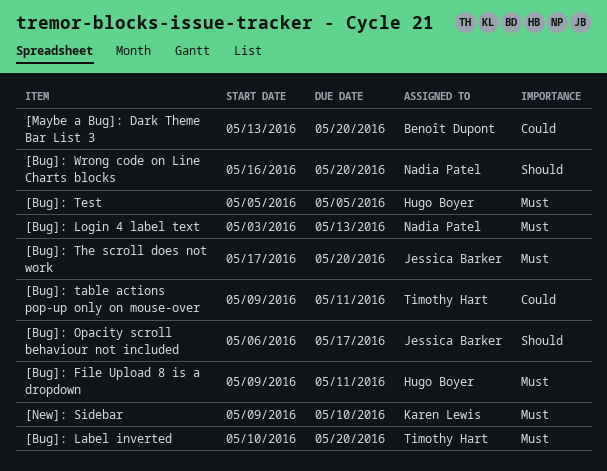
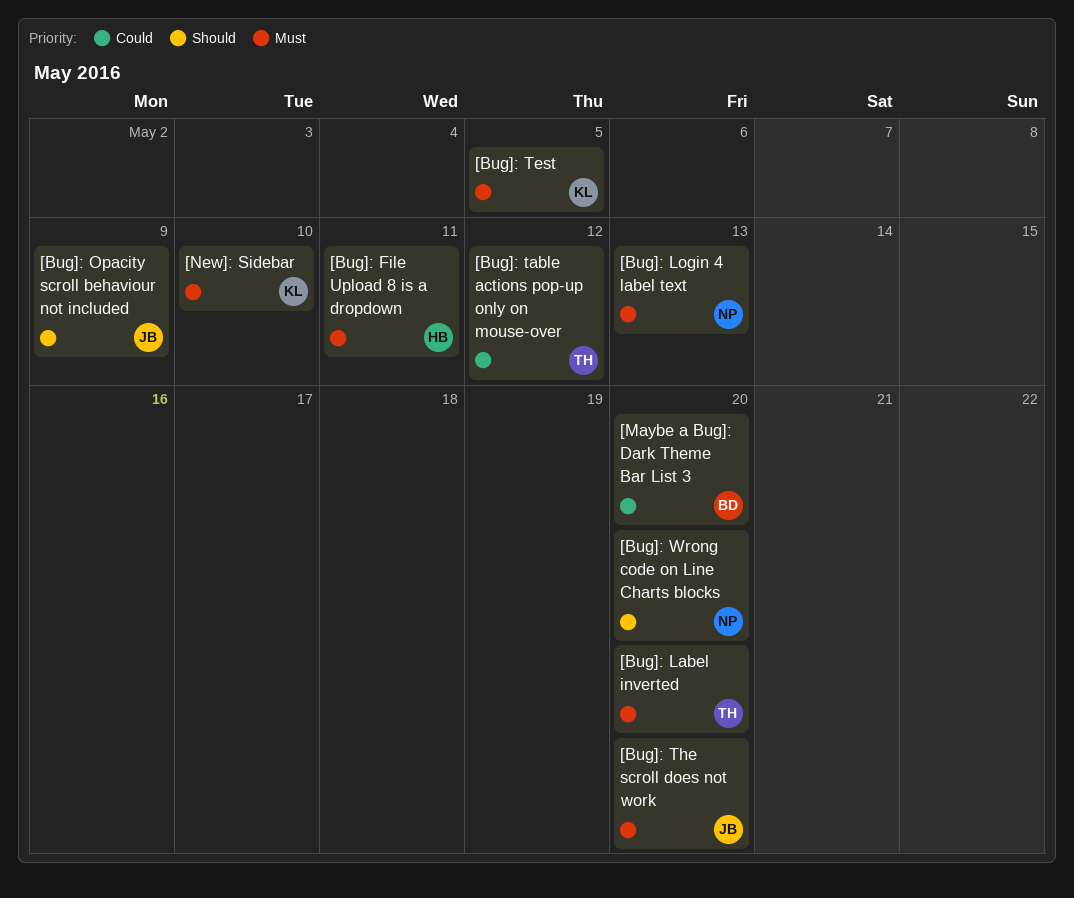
[Bug]: Opacity scroll behaviour not included, due: May 17 -> May 9
[Bug]: table actions pop-up only on mouse-over, due: May 11 -> May 12
[Bug]: Test, owner: Hugo Boyer -> Karen Lewis

